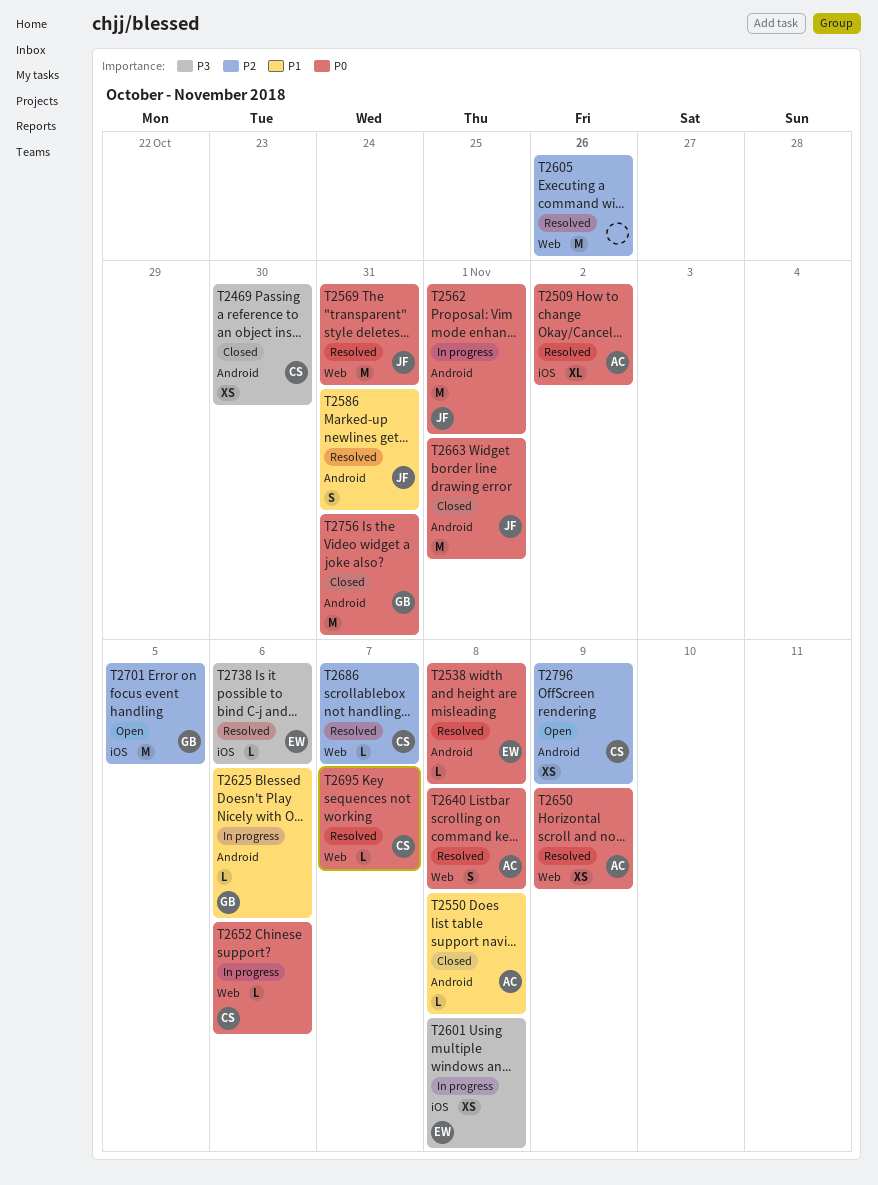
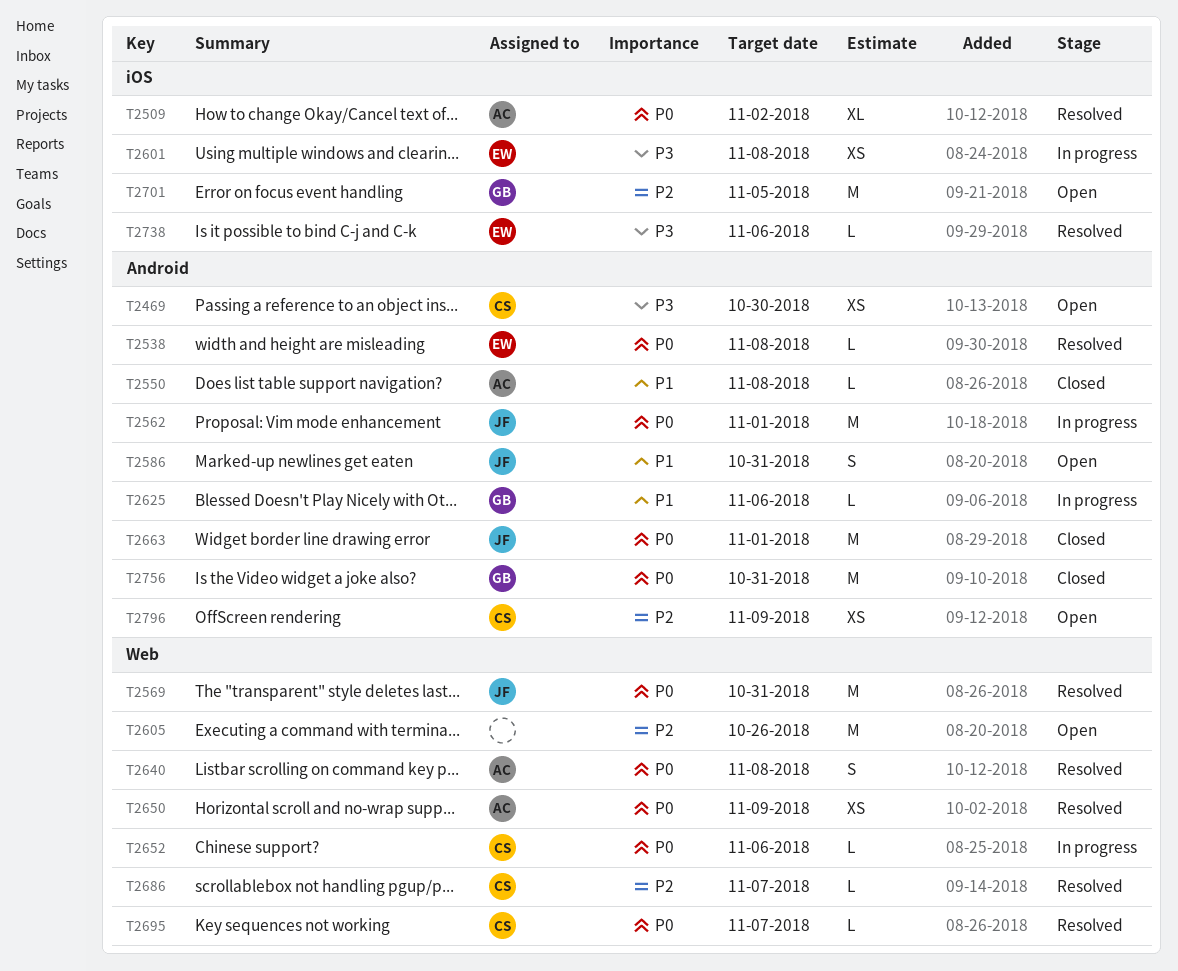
T2469, status: Closed -> Open
T2586, status: Resolved -> Open
T2605, status: Resolved -> Open

